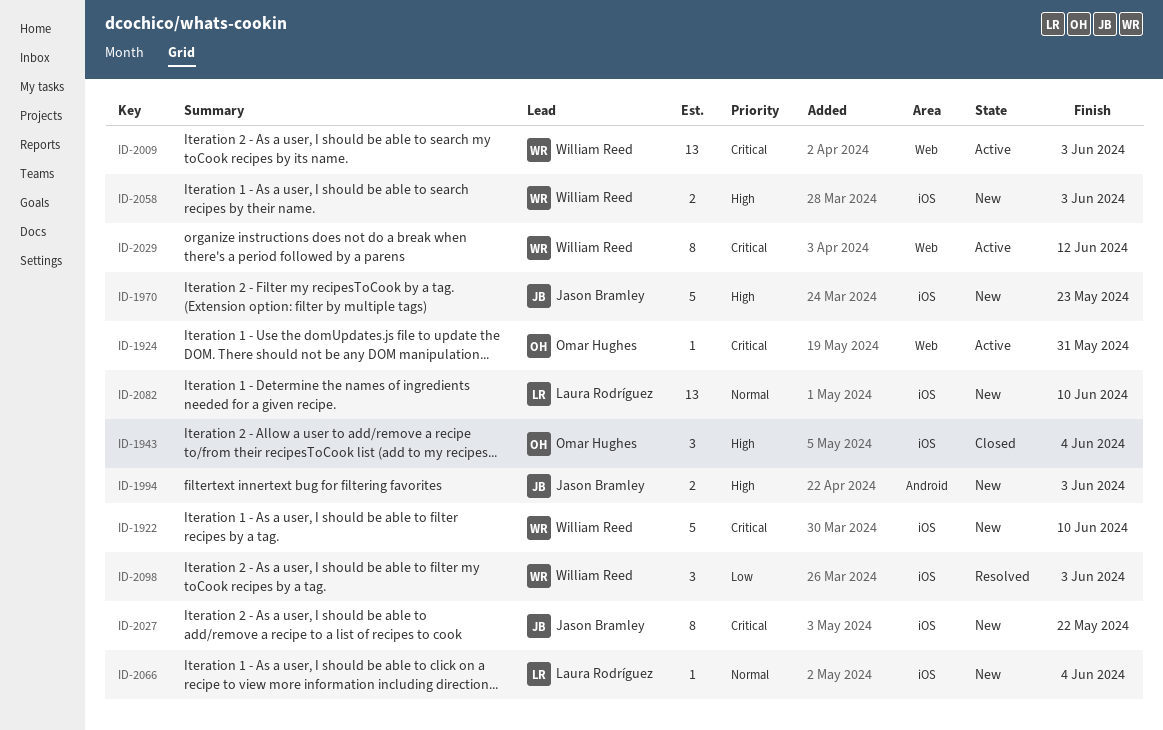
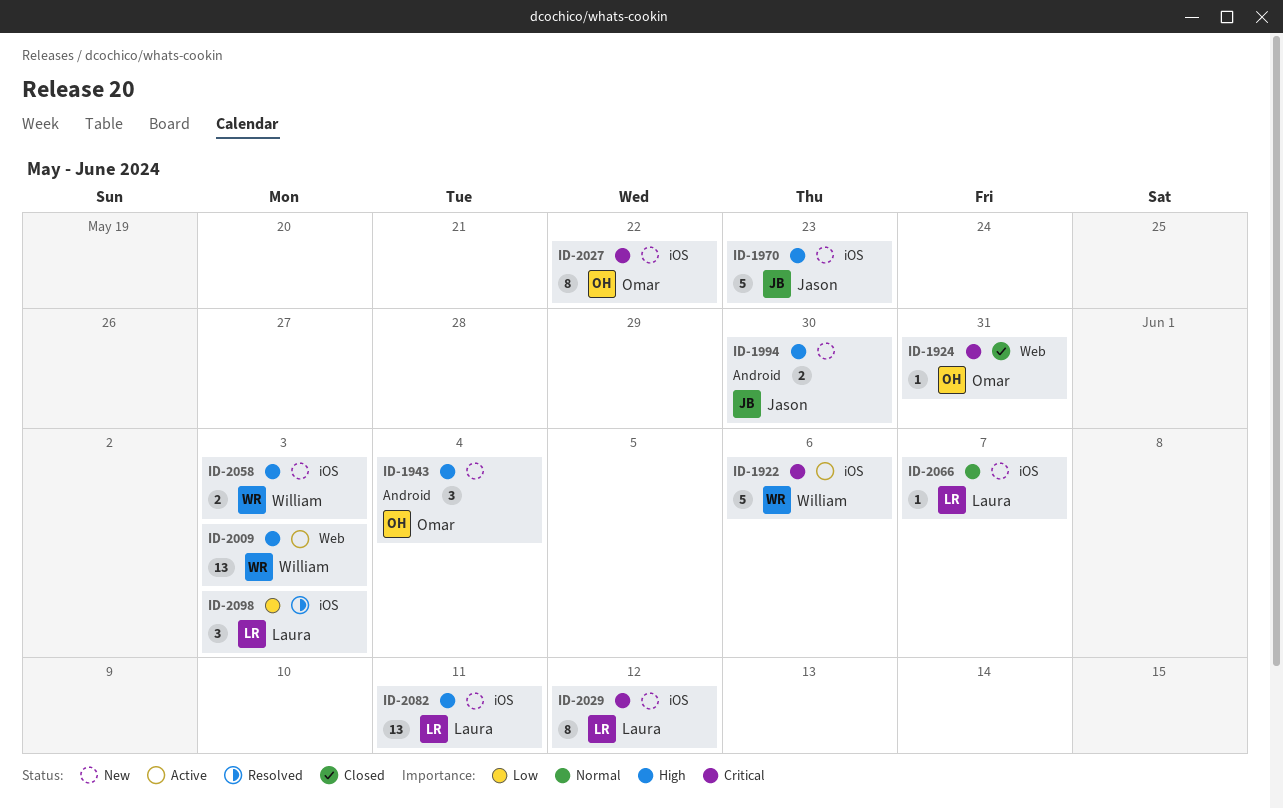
ID-1922, status: New -> Active
ID-1922, due: Jun 10 -> Jun 6
ID-1924, status: Active -> Closed
ID-1943, status: Closed -> New
ID-1943, label: iOS -> Android
ID-1994, due: Jun 3 -> May 30
ID-2009, priority: Critical -> High
ID-2027, owner: Jason Bramley -> Omar Hughes
ID-2029, status: Active -> New
ID-2029, owner: William Reed -> Laura Rodríguez
ID-2029, label: Web -> iOS
ID-2066, due: Jun 4 -> Jun 7
ID-2082, priority: Normal -> High
ID-2082, due: Jun 10 -> Jun 11
ID-2098, owner: William Reed -> Laura Rodríguez

